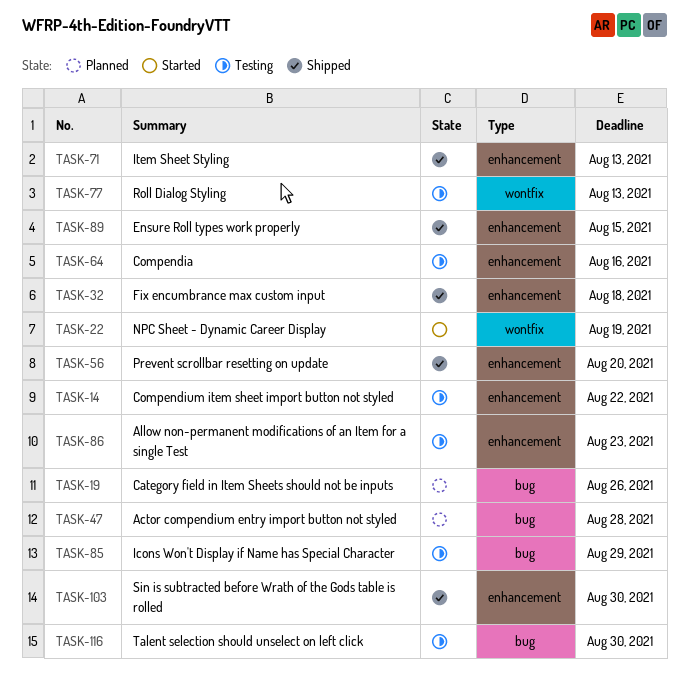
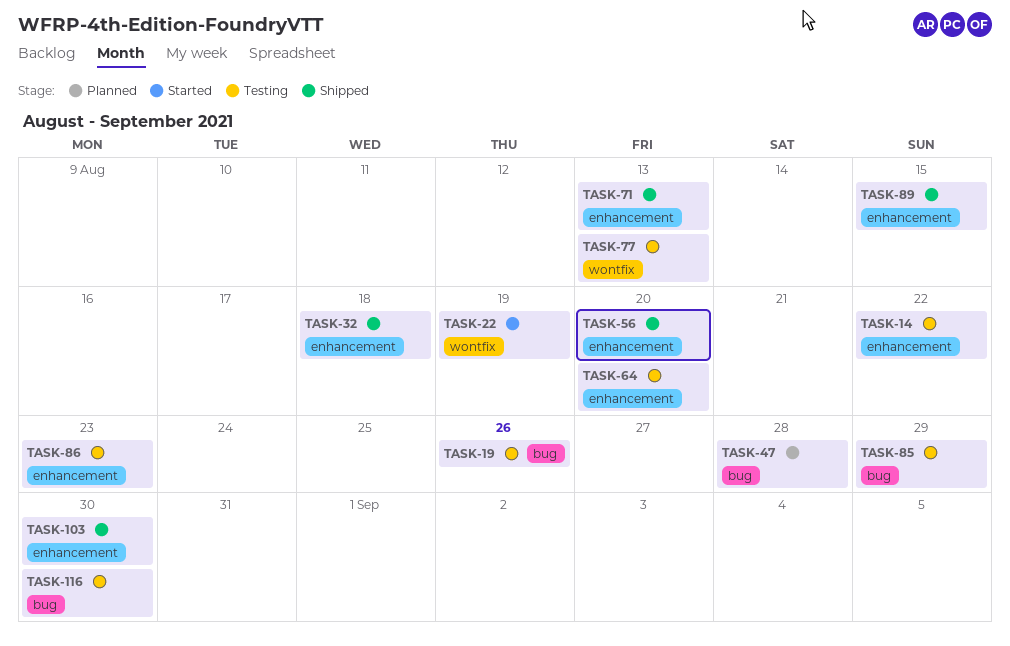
TASK-19, status: Planned -> Testing
TASK-64, due: Aug 16 -> Aug 20

